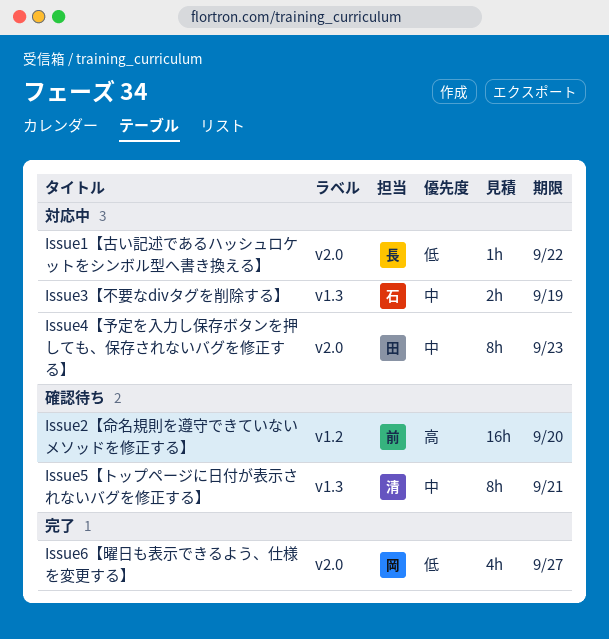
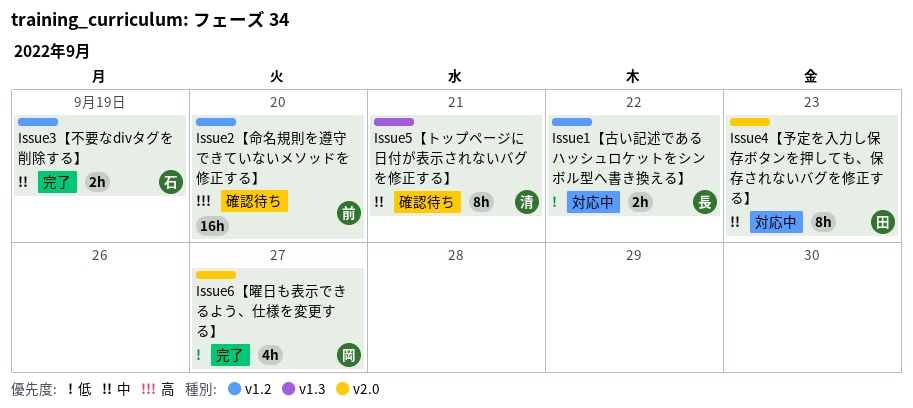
Issue1【古い記述であるハッシュロケットをシンボル型へ書き換える】, label: v2.0 -> v1.2
Issue1【古い記述であるハッシュロケットをシンボル型へ書き換える】, estimate: 1h -> 2h
Issue3【不要なdivタグを削除する】, status: 対応中 -> 完了
Issue3【不要なdivタグを削除する】, label: v1.3 -> v1.2

